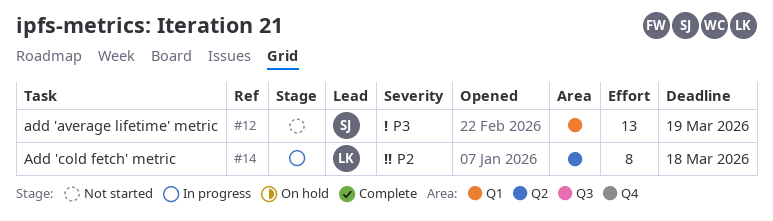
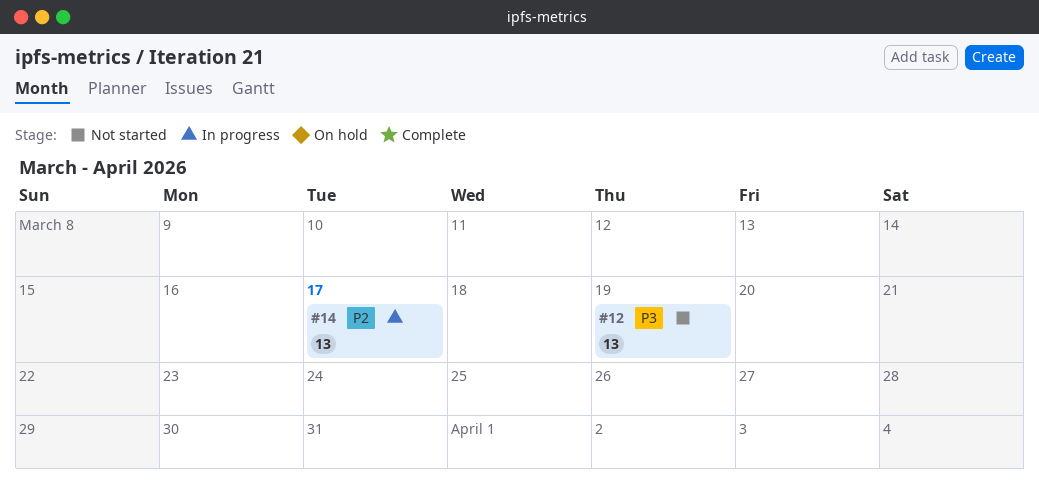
#14, estimate: 8 -> 13
#14, due: Mar 18 -> Mar 17

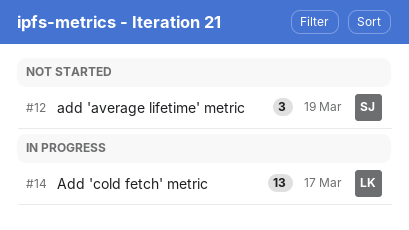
#12, estimate: 13 -> 3

